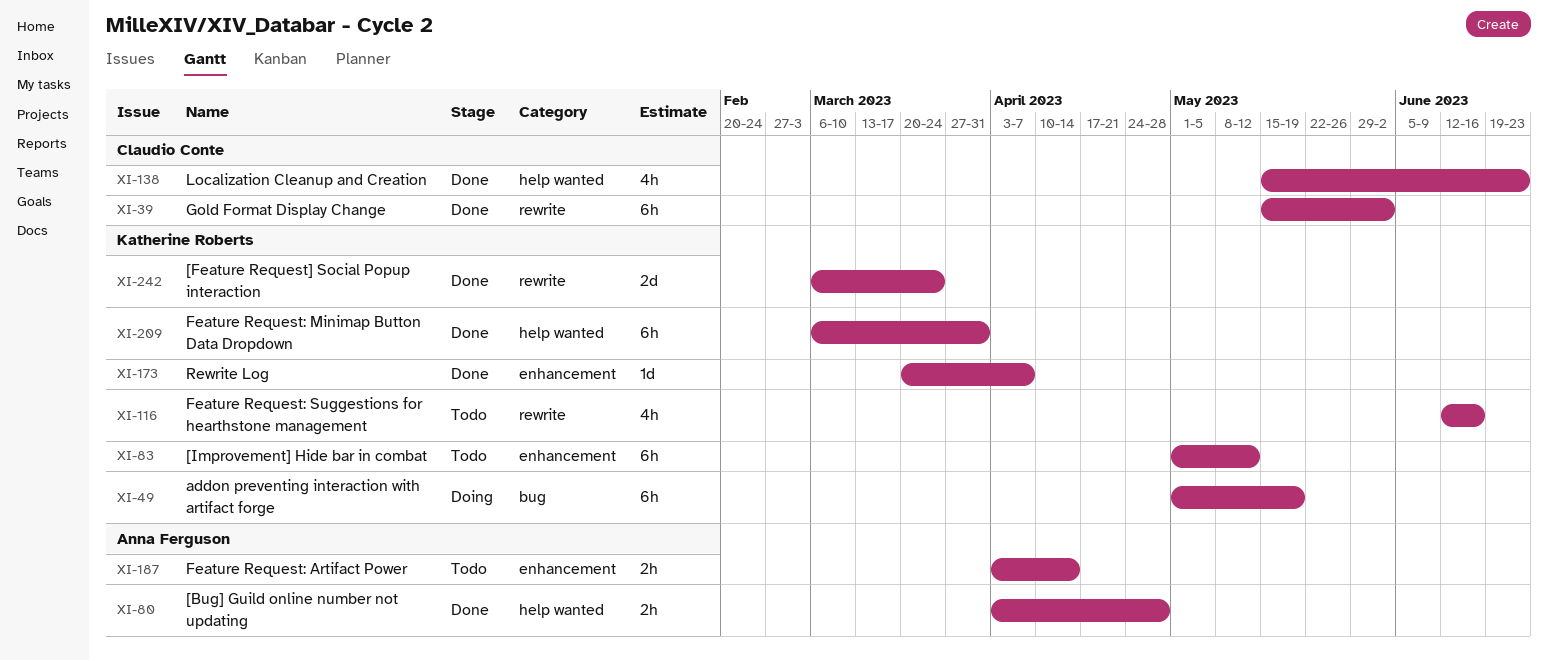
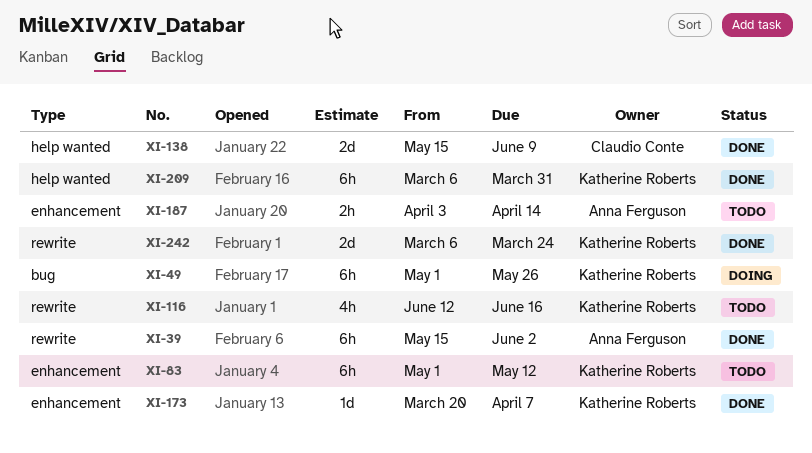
XI-39, owner: Claudio Conte -> Anna Ferguson
XI-49, due: May 19 -> May 26
XI-80: present -> none
XI-138, estimate: 4h -> 2d
XI-138, due: Jun 23 -> Jun 9

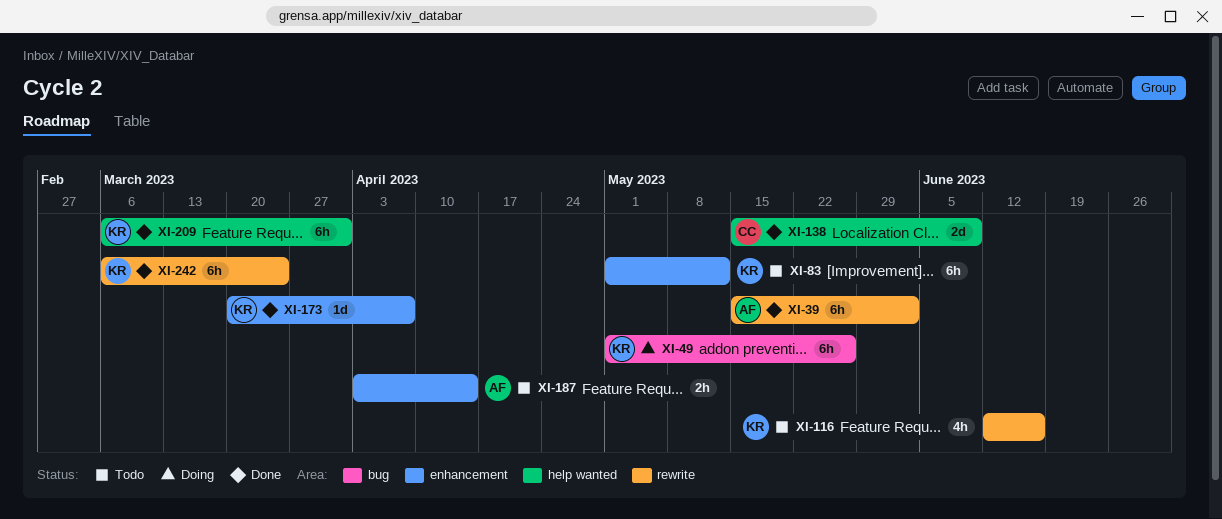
XI-242, estimate: 2d -> 6h

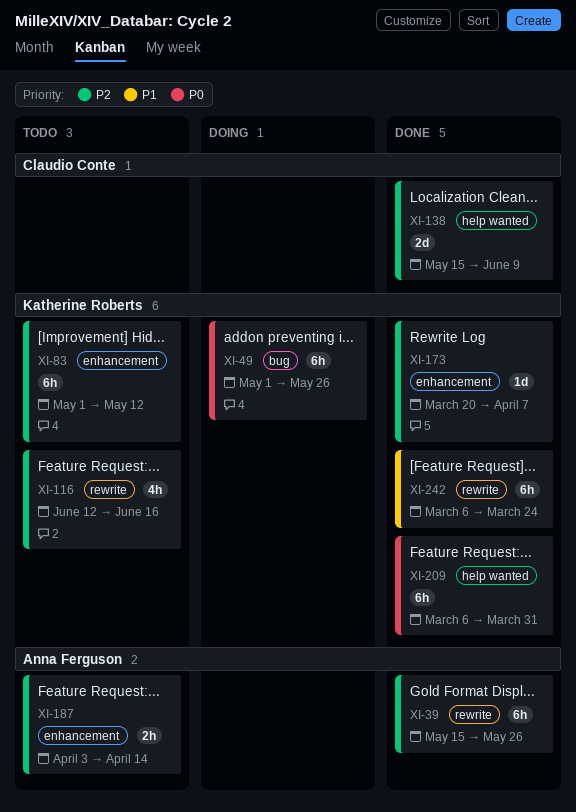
XI-39, due: Jun 2 -> May 26

